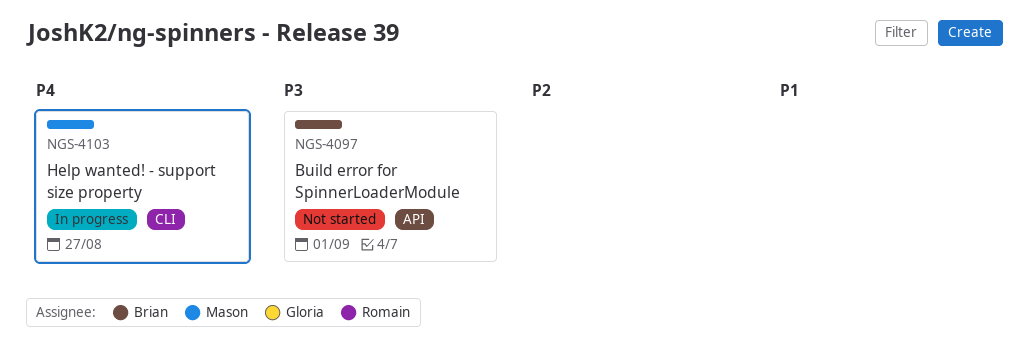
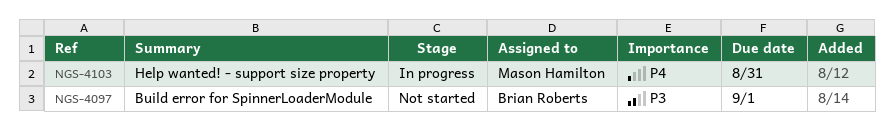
NGS-4103, due: Aug 27 -> Aug 31

